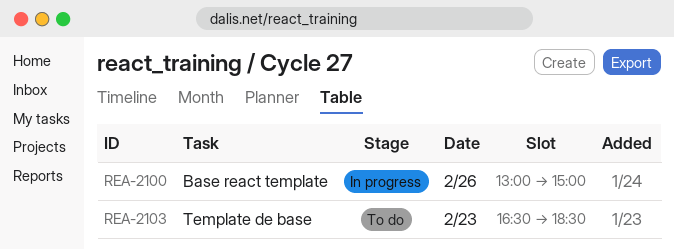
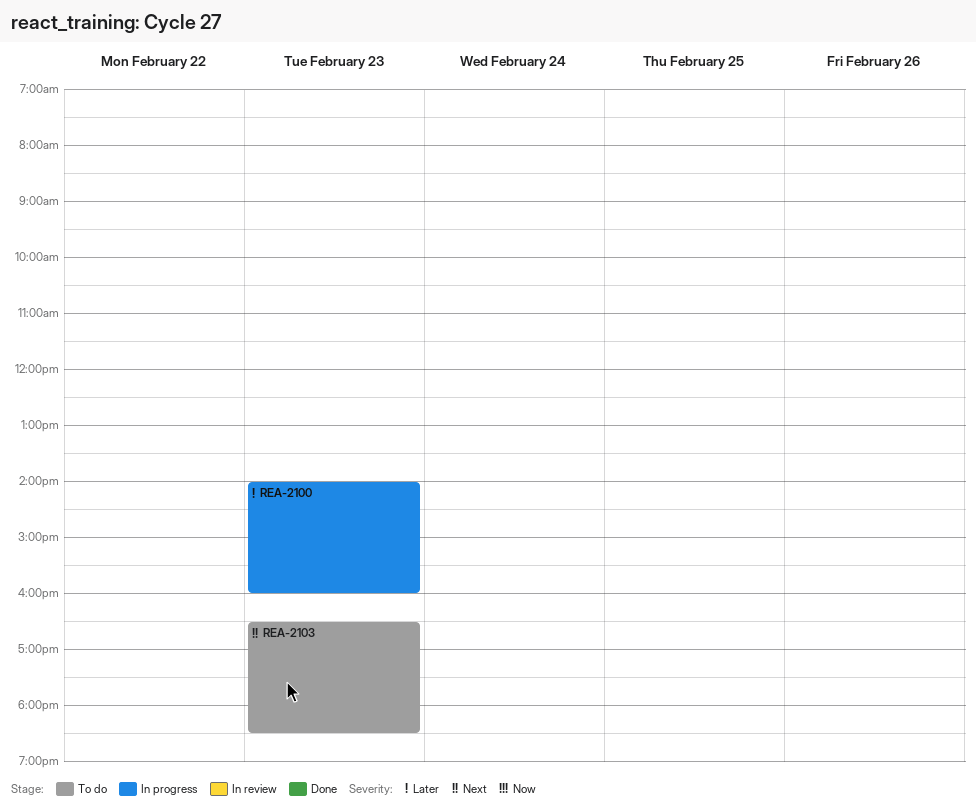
REA-2100, day: Feb 26 -> Feb 23
REA-2100, begins: 13:00 -> 14:00
REA-2100, ends: 15:00 -> 16:00

